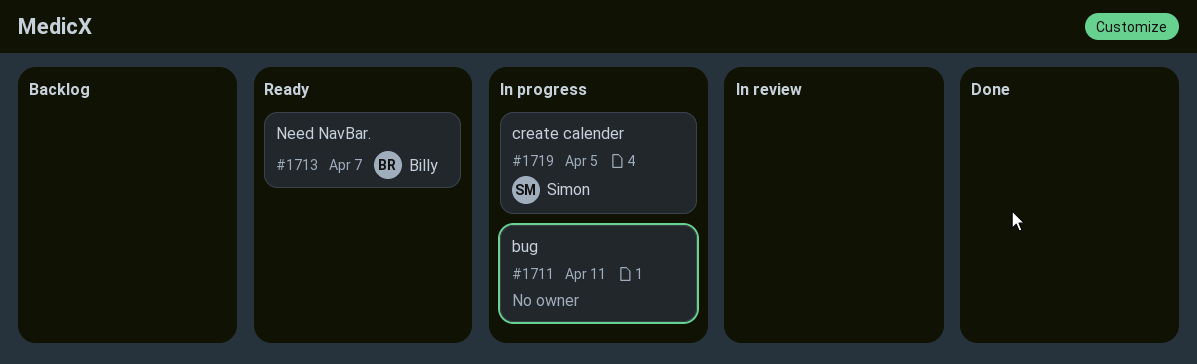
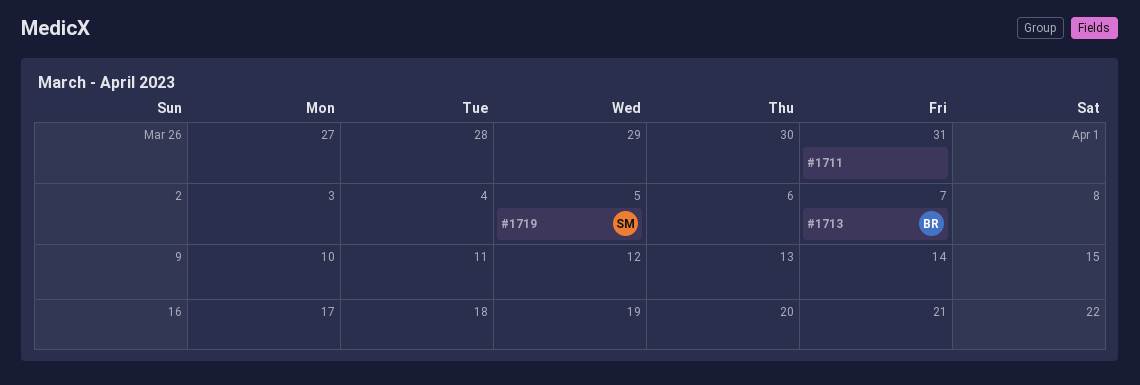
#1711, due: Apr 11 -> Mar 31

